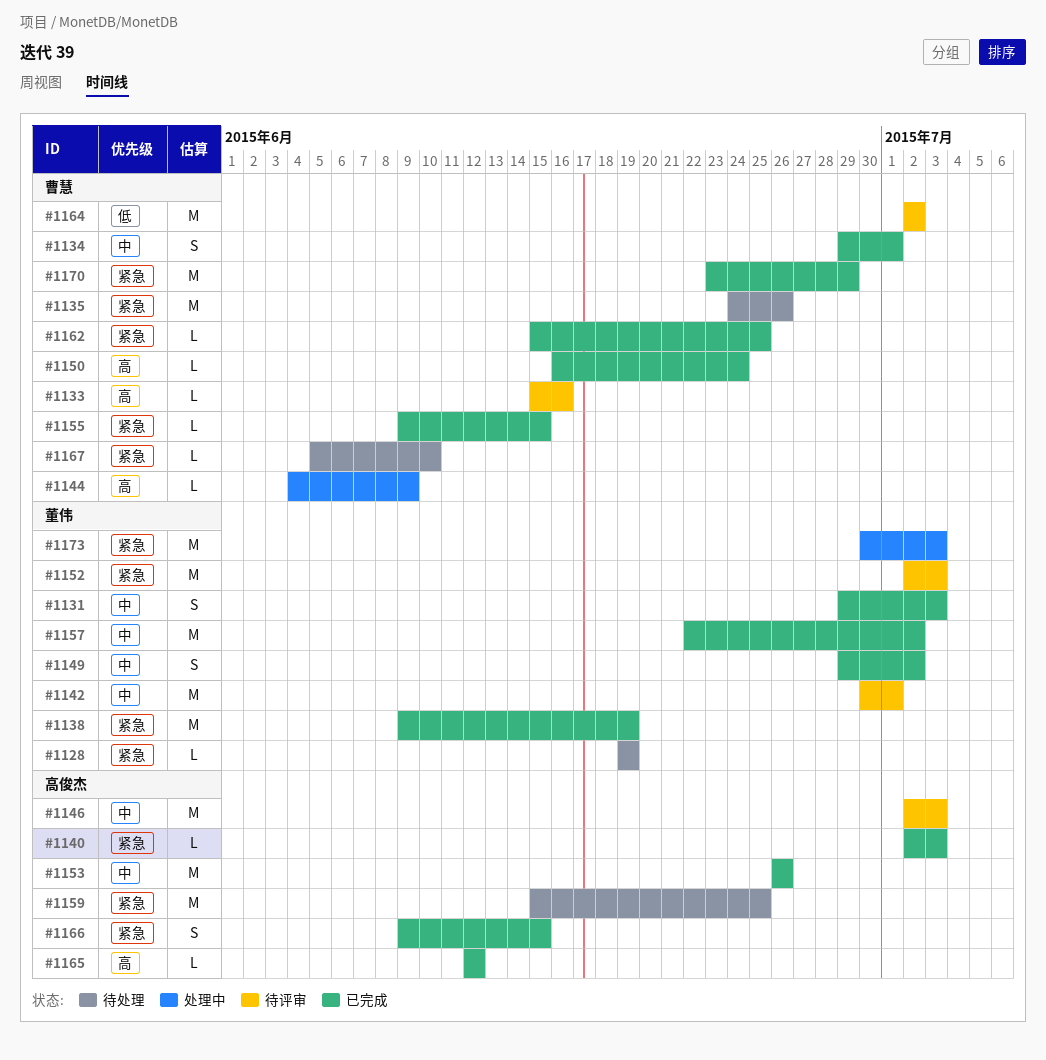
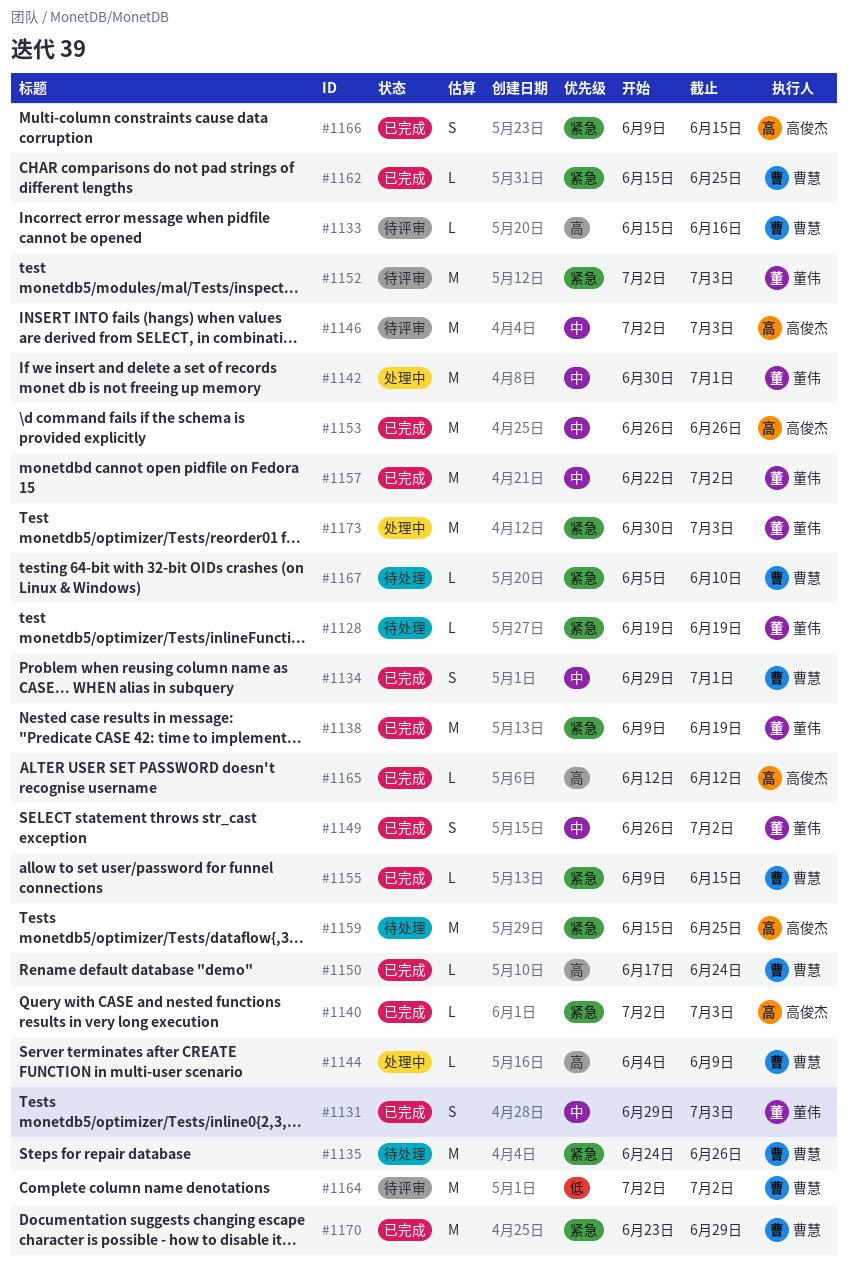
#1142, status: 待评审 -> 处理中
#1149, start: Jun 29 -> Jun 26
#1150, start: Jun 16 -> Jun 17

